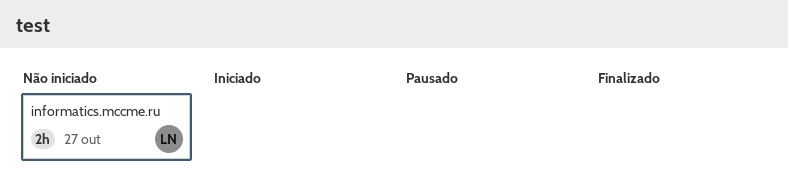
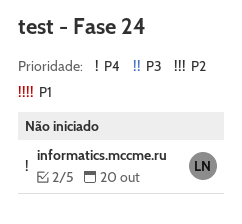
informatics.mccme.ru, due: Oct 27 -> Oct 20

